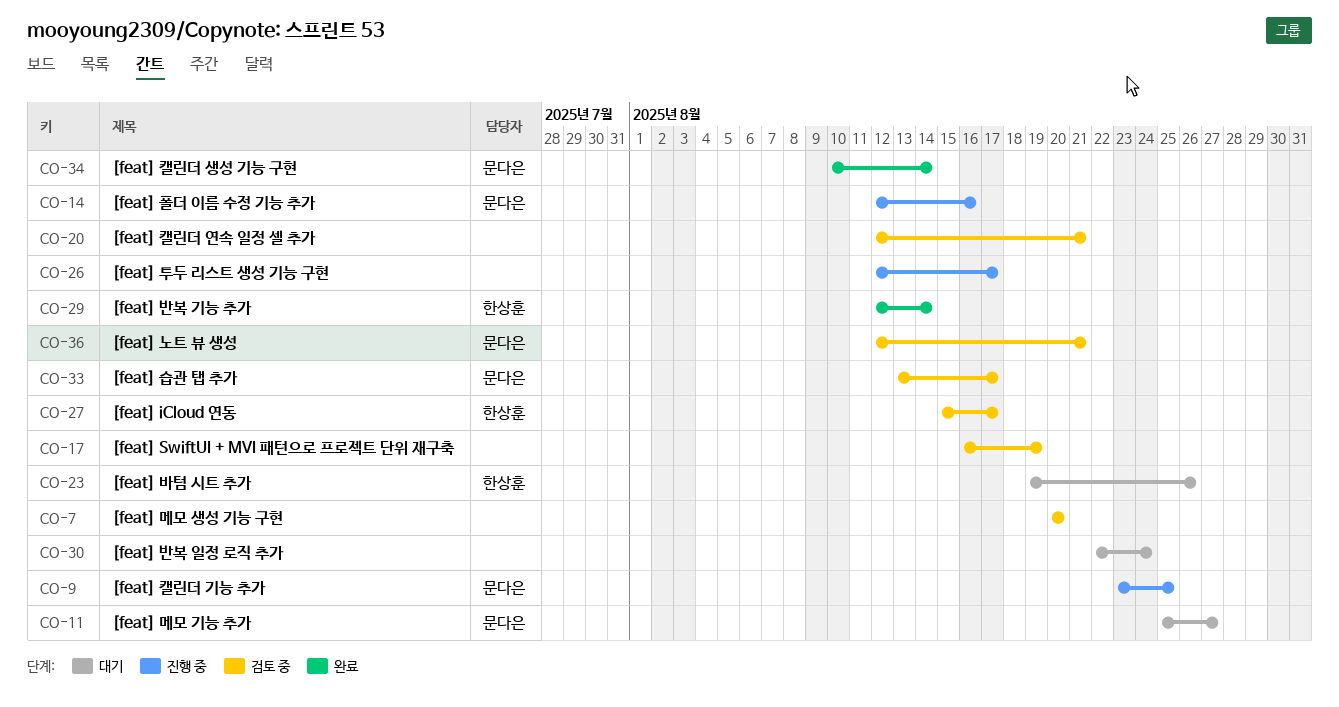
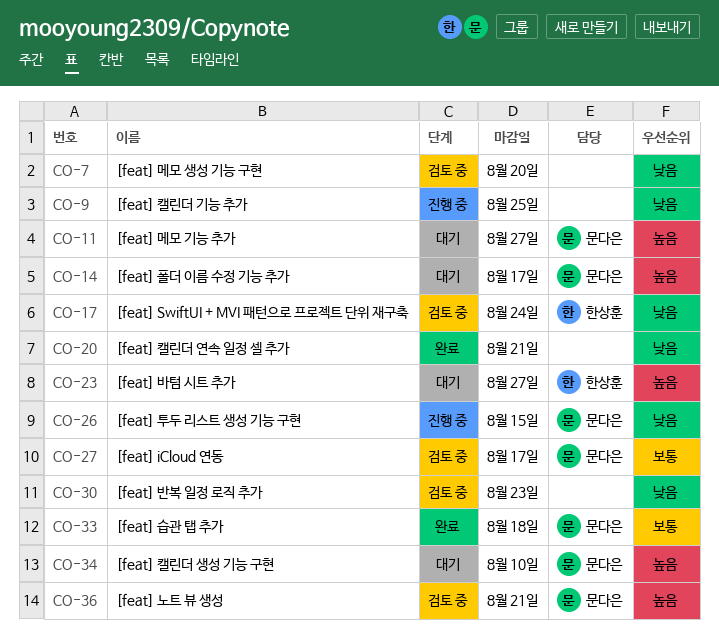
CO-9, owner: 문다은 -> none
CO-14, status: 진행 중 -> 대기
CO-14, due: Aug 16 -> Aug 17
CO-17, owner: none -> 한상훈
CO-17, due: Aug 19 -> Aug 24
CO-20, status: 검토 중 -> 완료
CO-23, due: Aug 26 -> Aug 27
CO-26, owner: none -> 문다은
CO-26, due: Aug 17 -> Aug 15
CO-27, owner: 한상훈 -> 문다은
CO-29: present -> none
CO-30, status: 대기 -> 검토 중
CO-30, due: Aug 24 -> Aug 23
CO-33, status: 검토 중 -> 완료
CO-33, due: Aug 17 -> Aug 18
CO-34, status: 완료 -> 대기
CO-34, due: Aug 14 -> Aug 10

